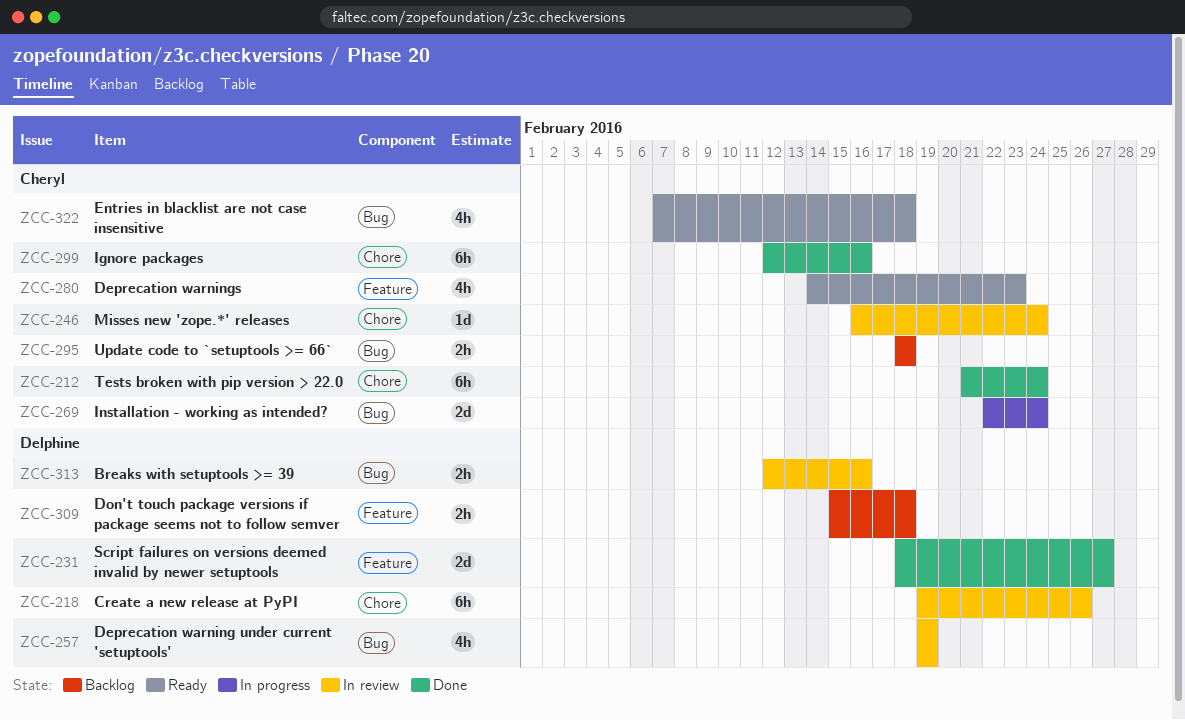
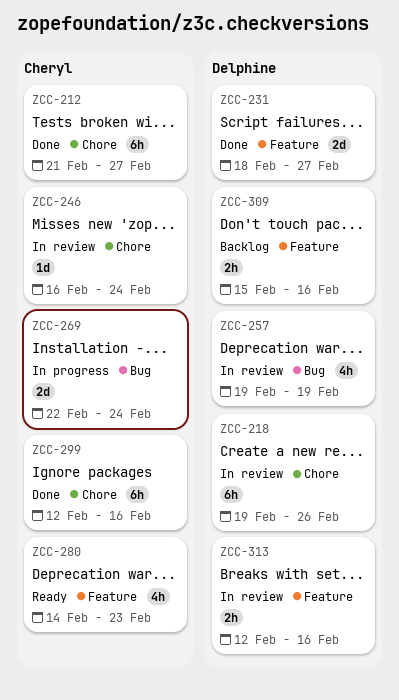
ZCC-212, due: Feb 24 -> Feb 27
ZCC-295: present -> none
ZCC-309, due: Feb 18 -> Feb 16
ZCC-313, label: Bug -> Feature
ZCC-322: present -> none

